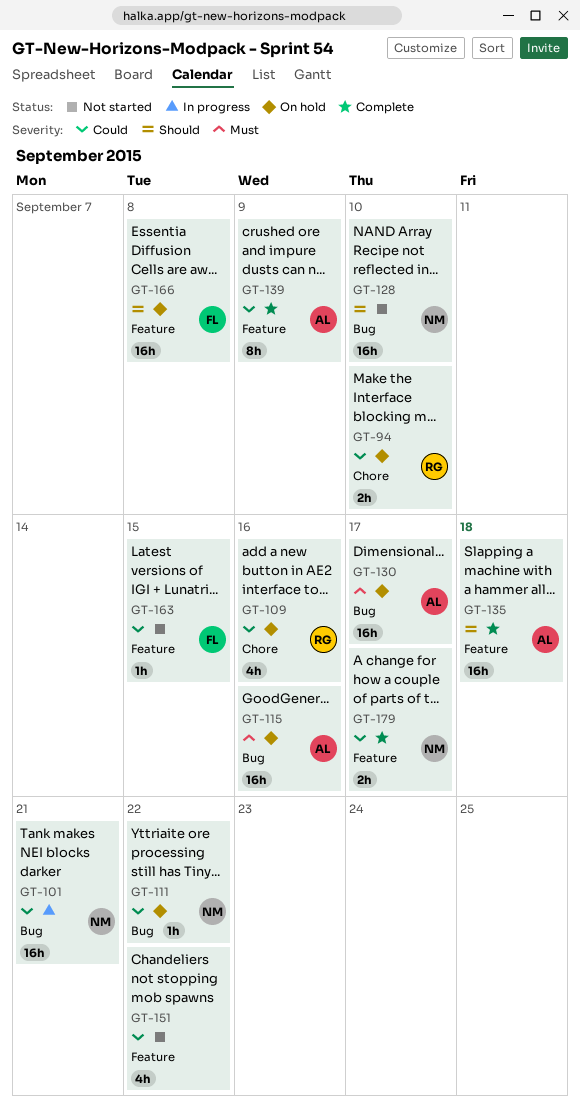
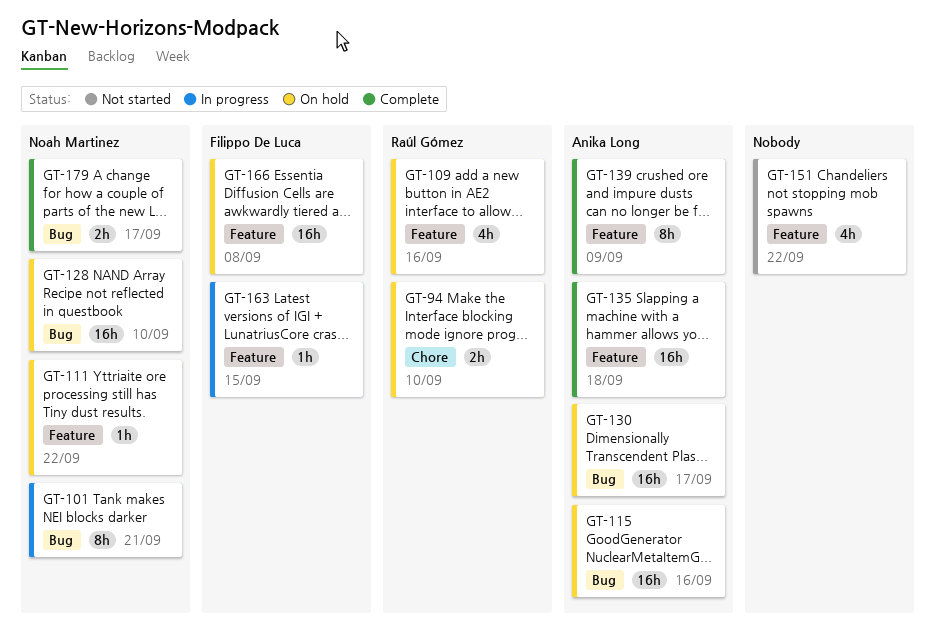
GT-101, estimate: 16h -> 8h
GT-109, label: Chore -> Feature
GT-111, label: Bug -> Feature
GT-128, status: Not started -> On hold
GT-163, status: Not started -> In progress
GT-179, label: Feature -> Bug

